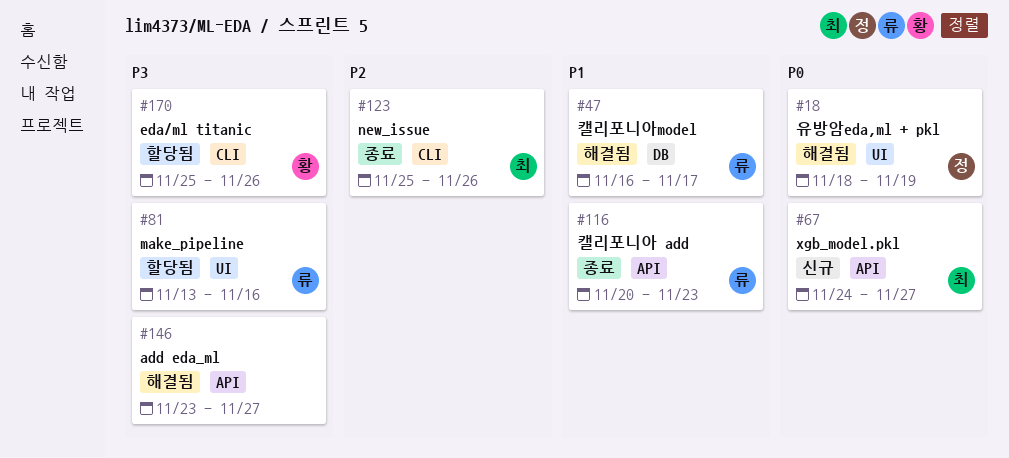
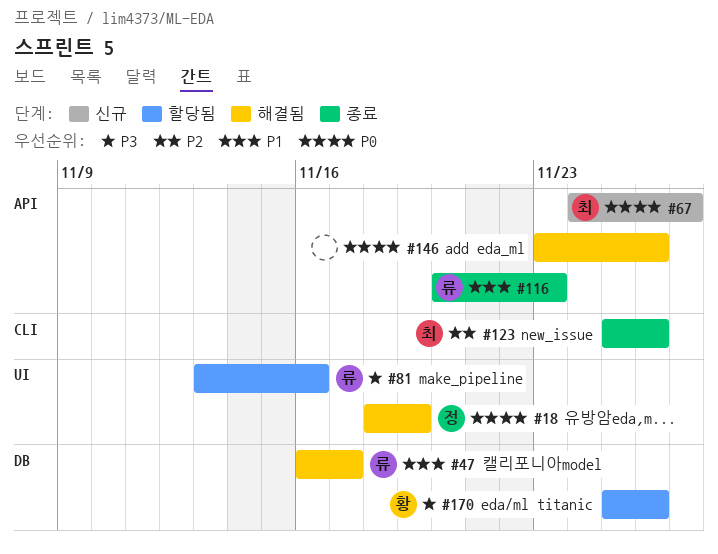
#146, priority: P3 -> P0
#146, due: Nov 27 -> Nov 26
#170, label: CLI -> DB

